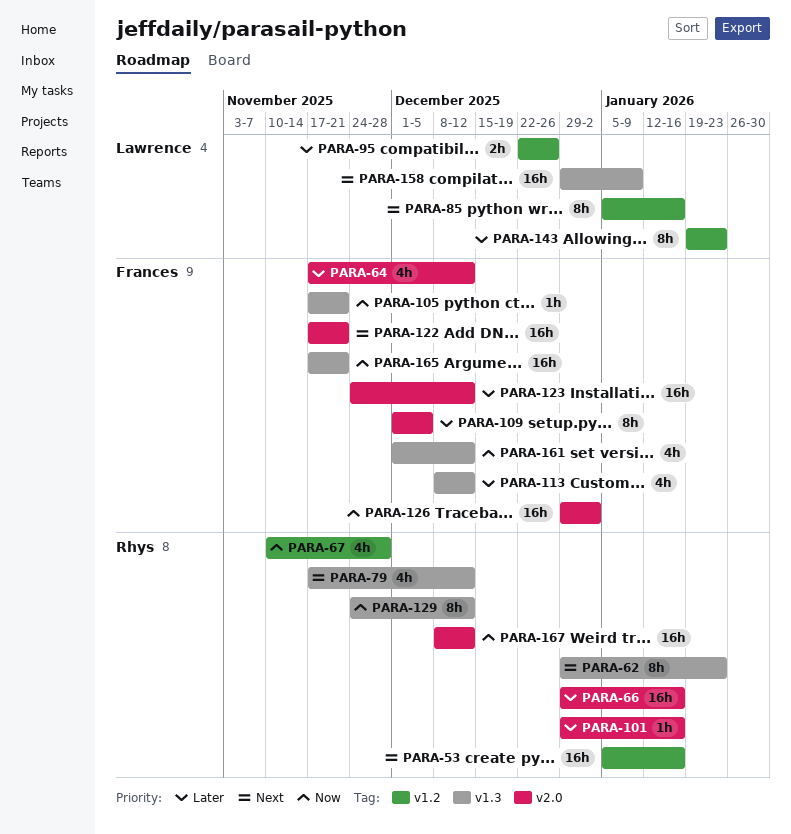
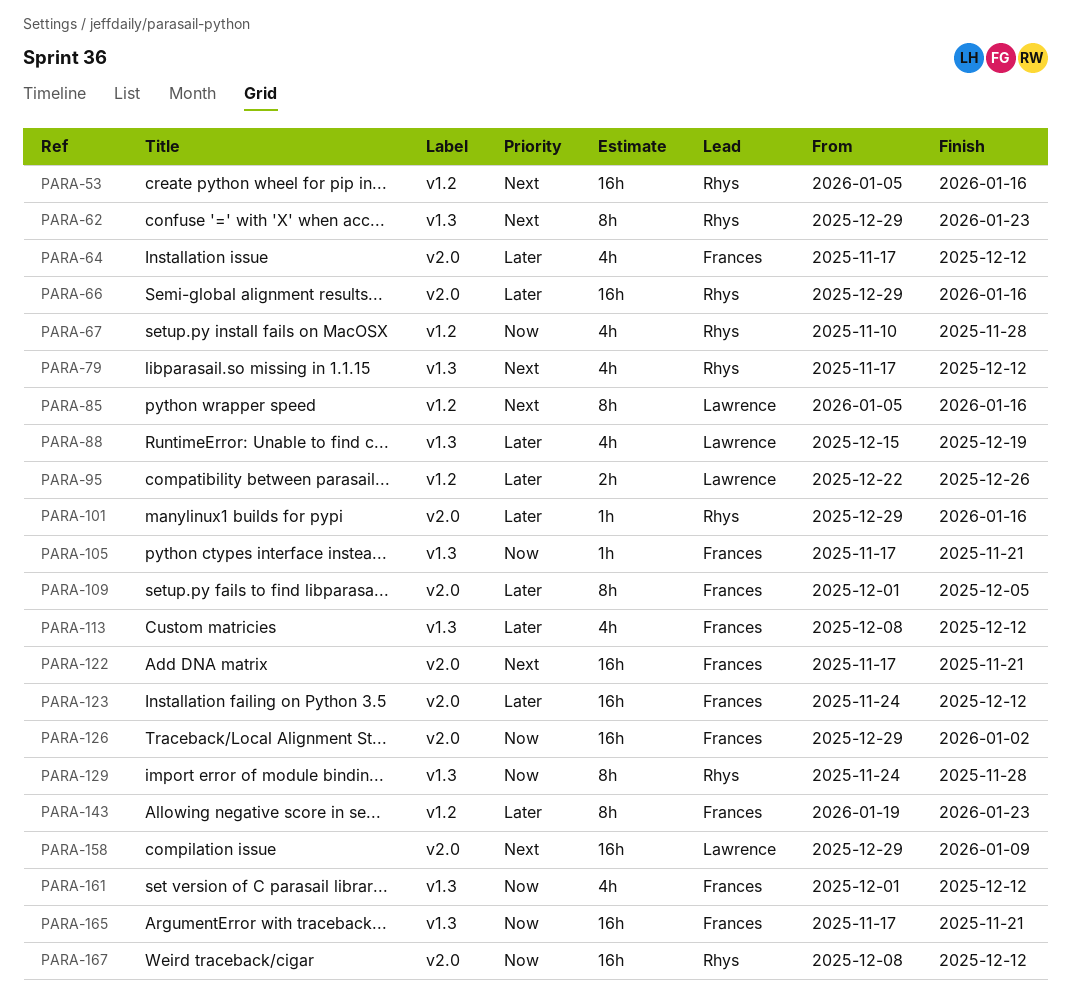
PARA-88: none -> present
PARA-129, due: Dec 12 -> Nov 28
PARA-143, owner: Lawrence -> Frances
PARA-158, label: v1.3 -> v2.0

